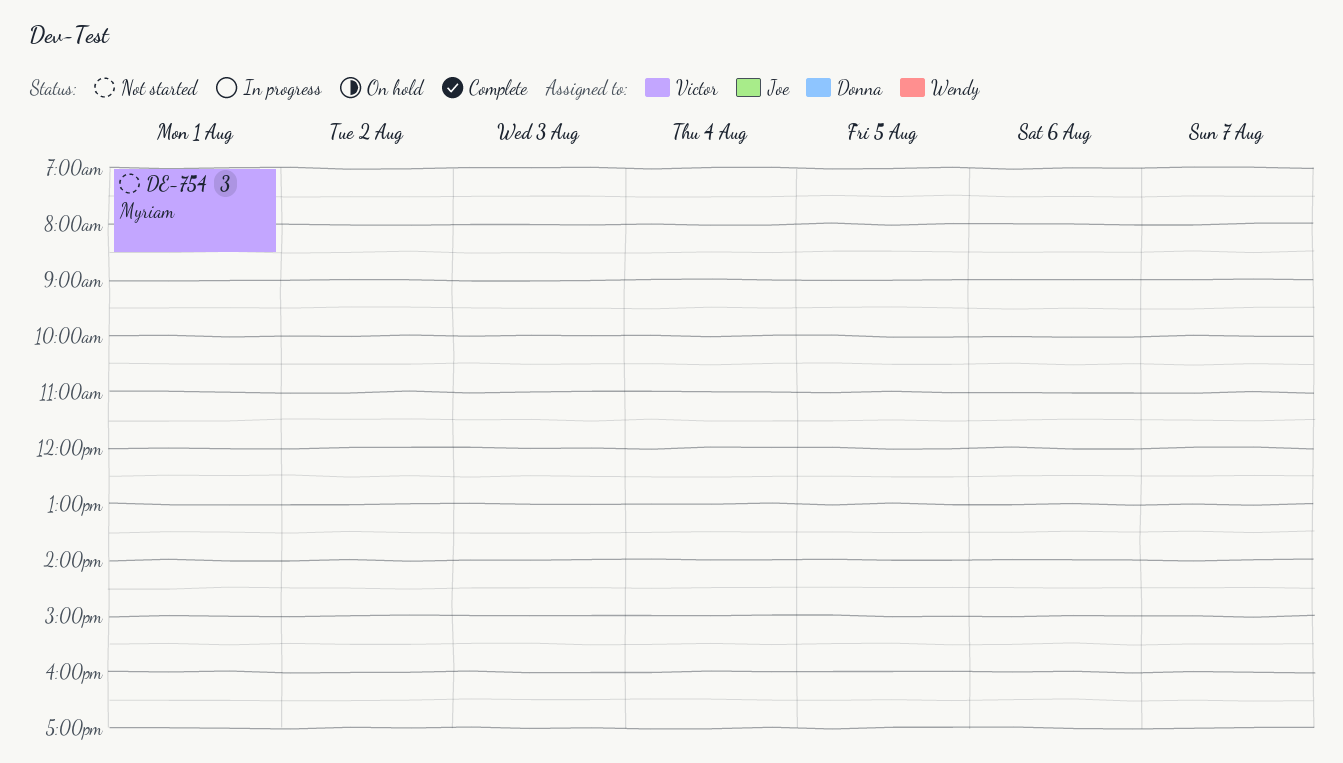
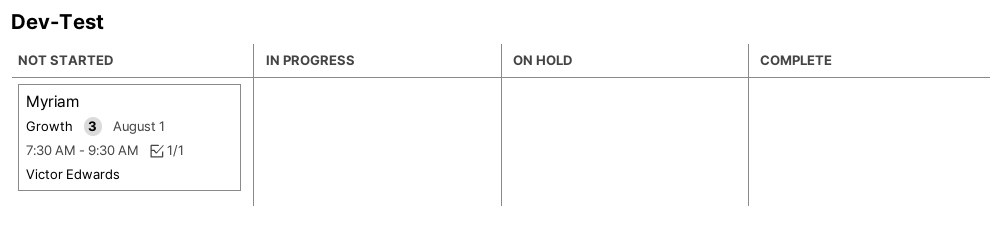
Myriam, begins: 07:00 -> 07:30
Myriam, ends: 08:30 -> 09:30

